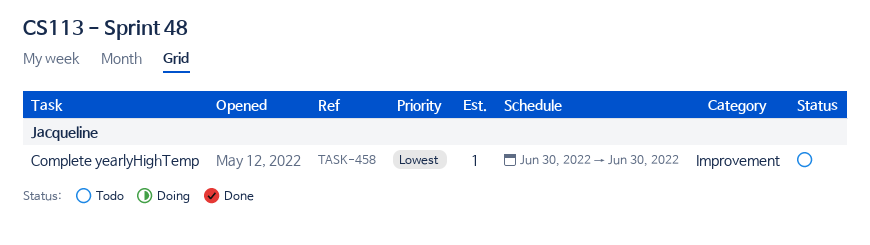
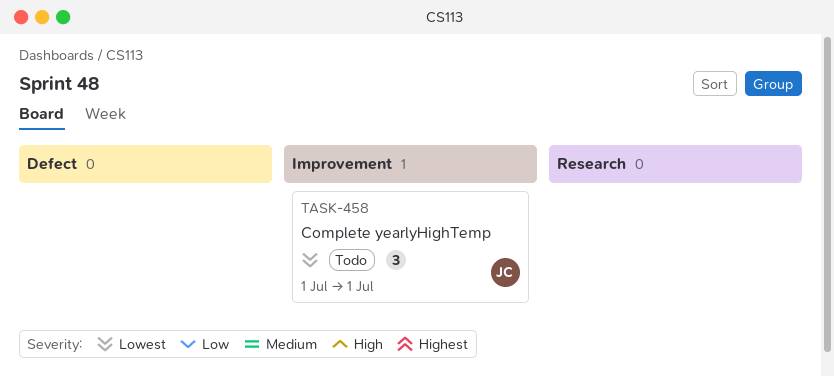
TASK-458, estimate: 1 -> 3
TASK-458, start: Jun 30 -> Jul 1
TASK-458, due: Jun 30 -> Jul 1

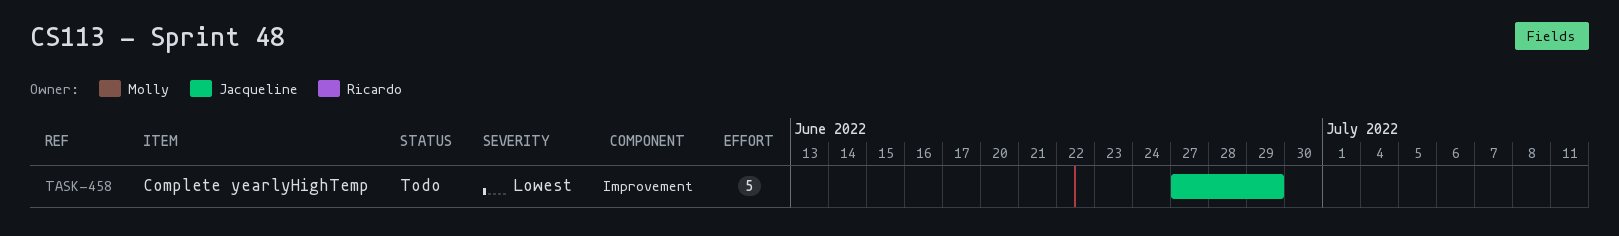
TASK-458, estimate: 3 -> 5
TASK-458, start: Jul 1 -> Jun 27
TASK-458, due: Jul 1 -> Jun 29

